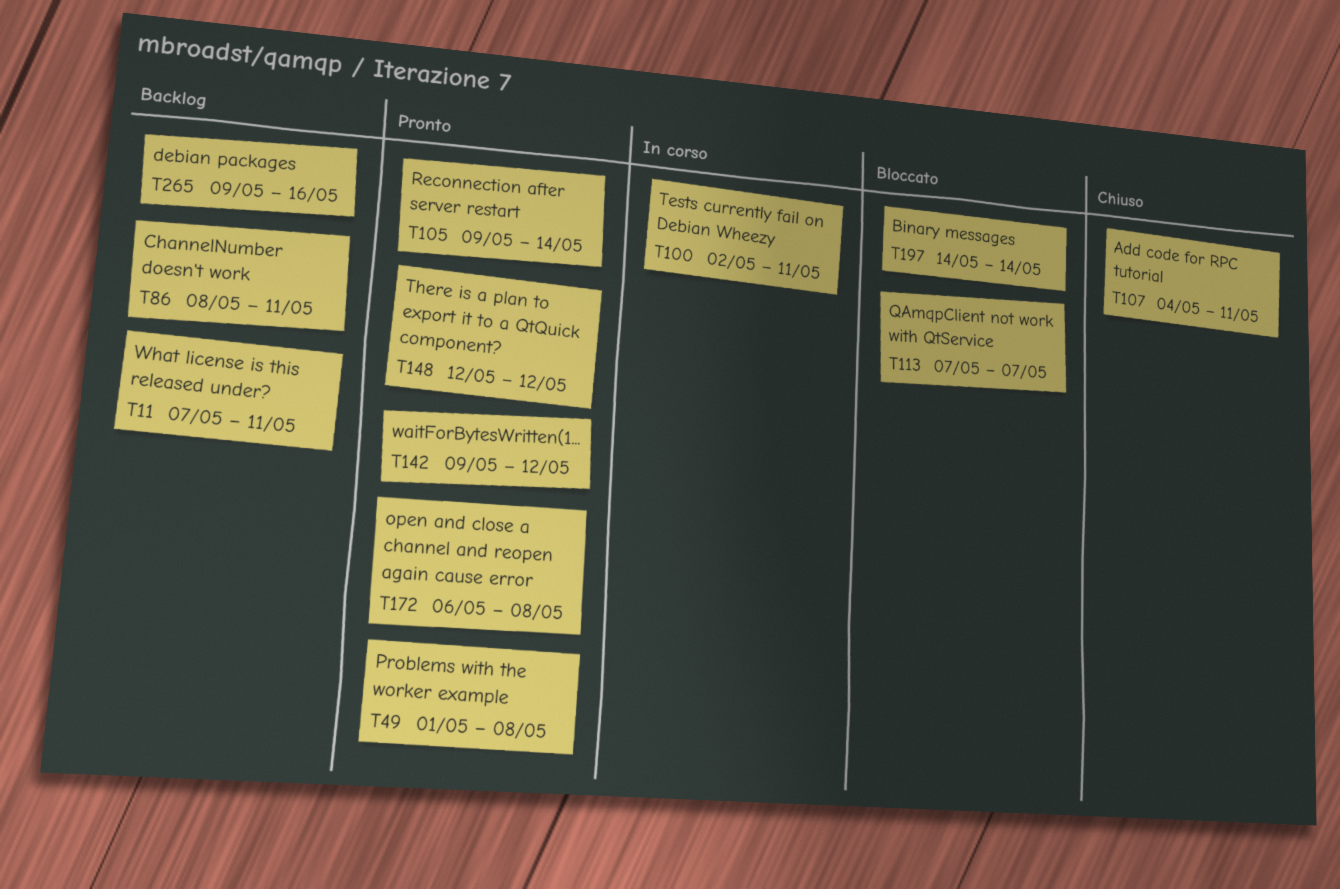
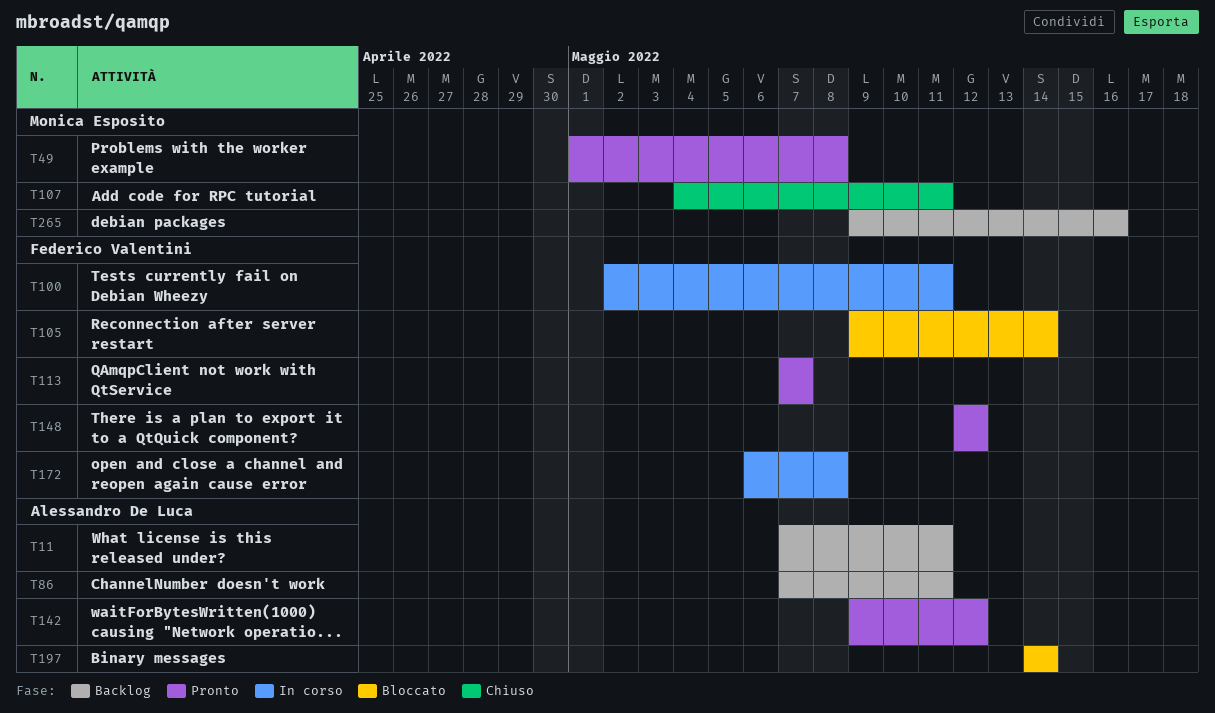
T86, start: May 8 -> May 7
T105, status: Pronto -> Bloccato
T113, status: Bloccato -> Pronto
T172, status: Pronto -> In corso

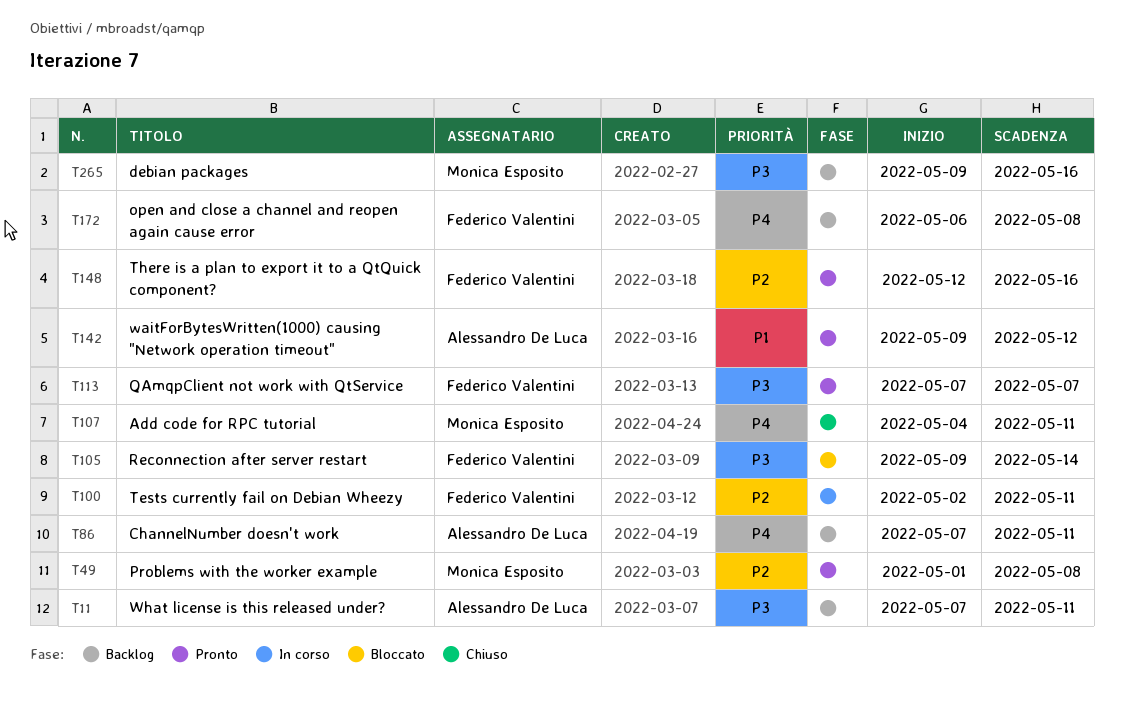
T148, due: May 12 -> May 16
T172, status: In corso -> Backlog
T197: present -> none

